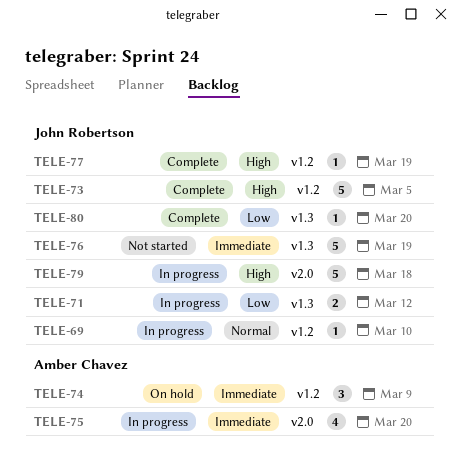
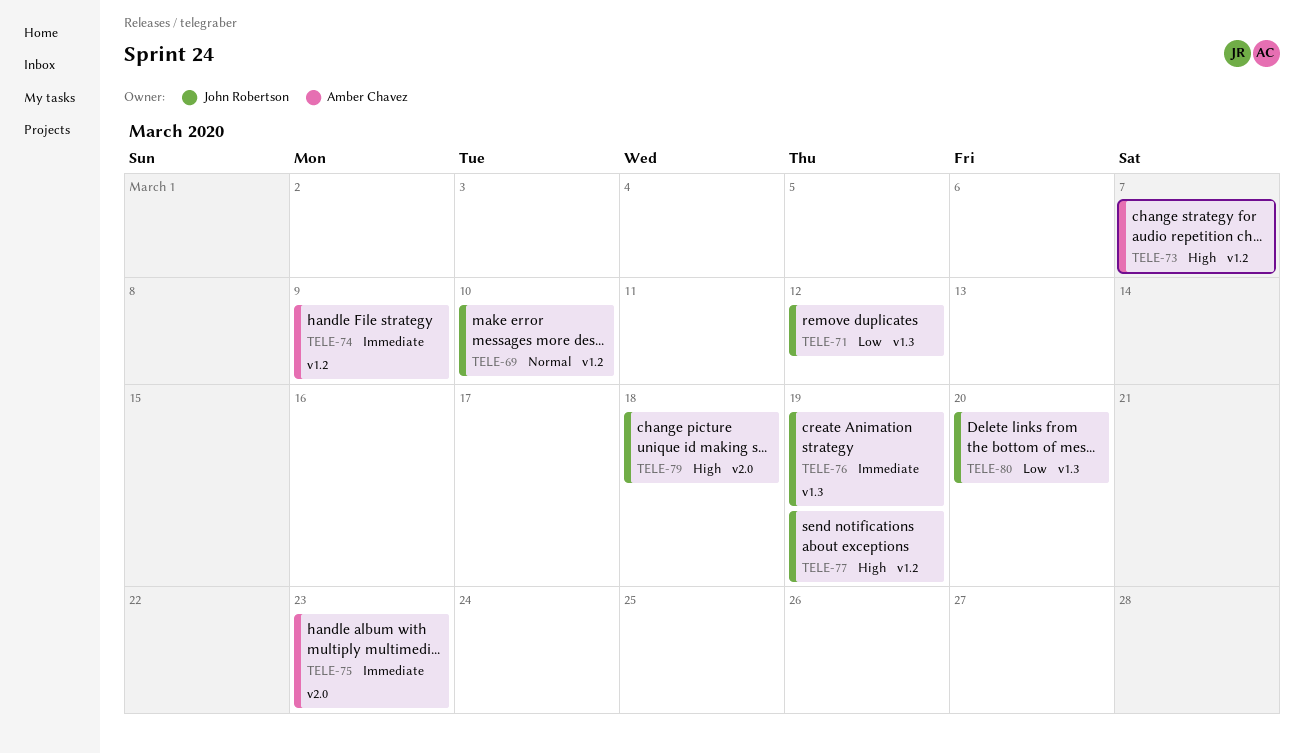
TELE-73, owner: John Robertson -> Amber Chavez
TELE-73, due: Mar 5 -> Mar 7
TELE-75, due: Mar 20 -> Mar 23

